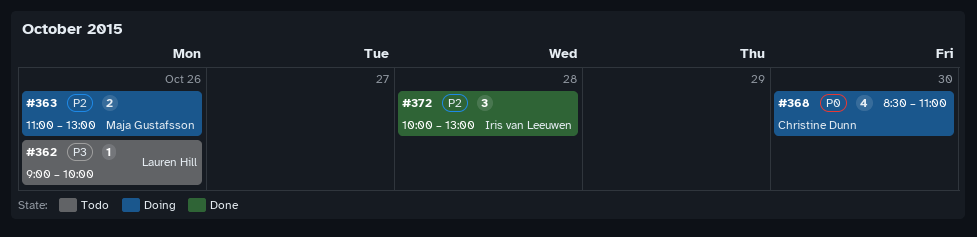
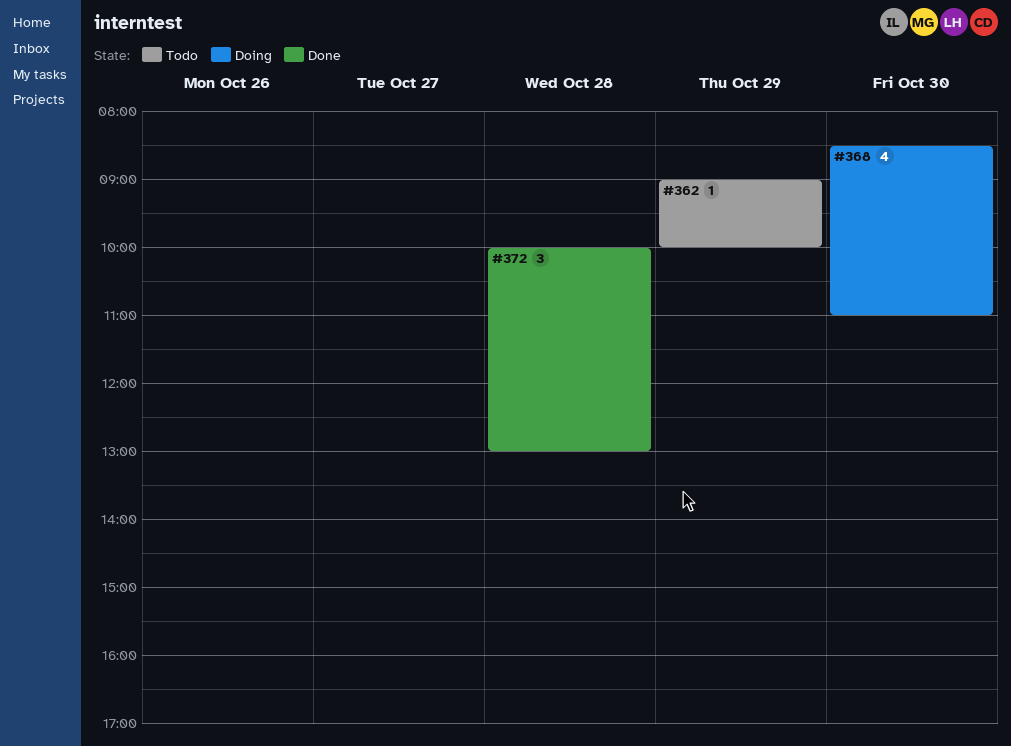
#362, day: Oct 26 -> Oct 29
#363: present -> none

